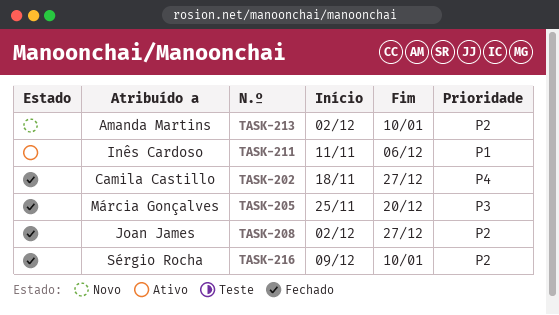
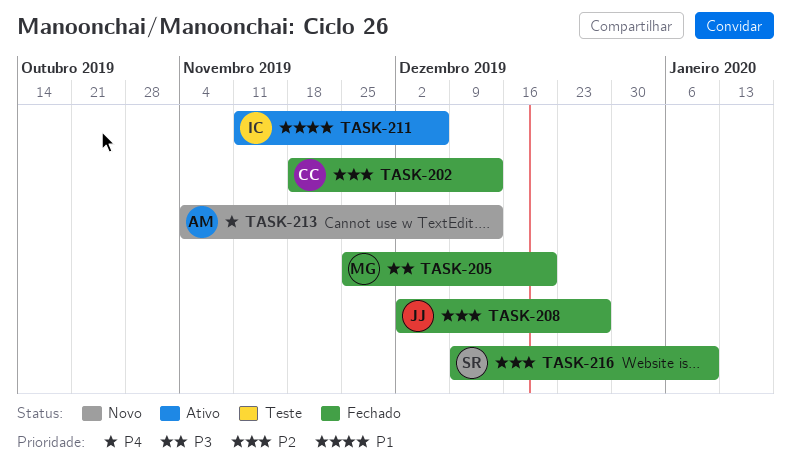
TASK-202, priority: P4 -> P2
TASK-202, due: Dec 27 -> Dec 13
TASK-213, priority: P2 -> P4
TASK-213, start: Dec 2 -> Nov 4
TASK-213, due: Jan 10 -> Dec 13

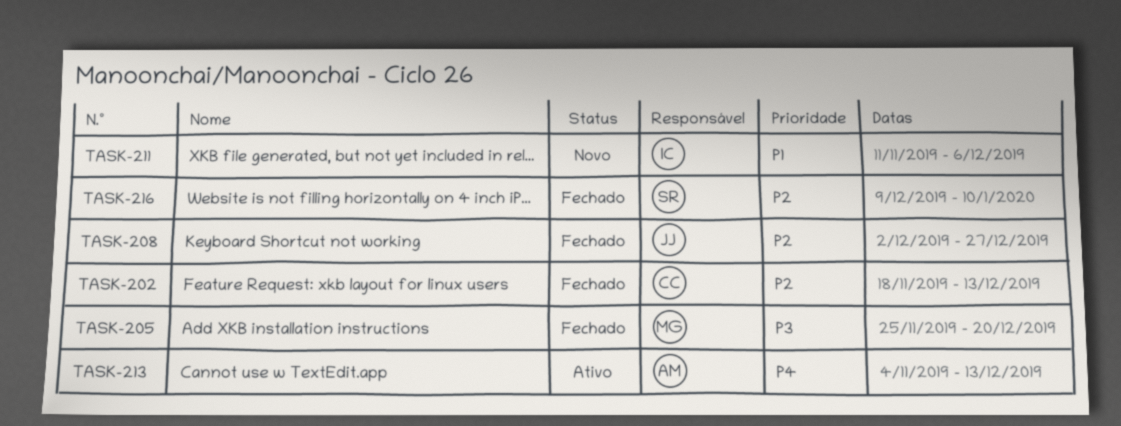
TASK-211, status: Ativo -> Novo
TASK-213, status: Novo -> Ativo

